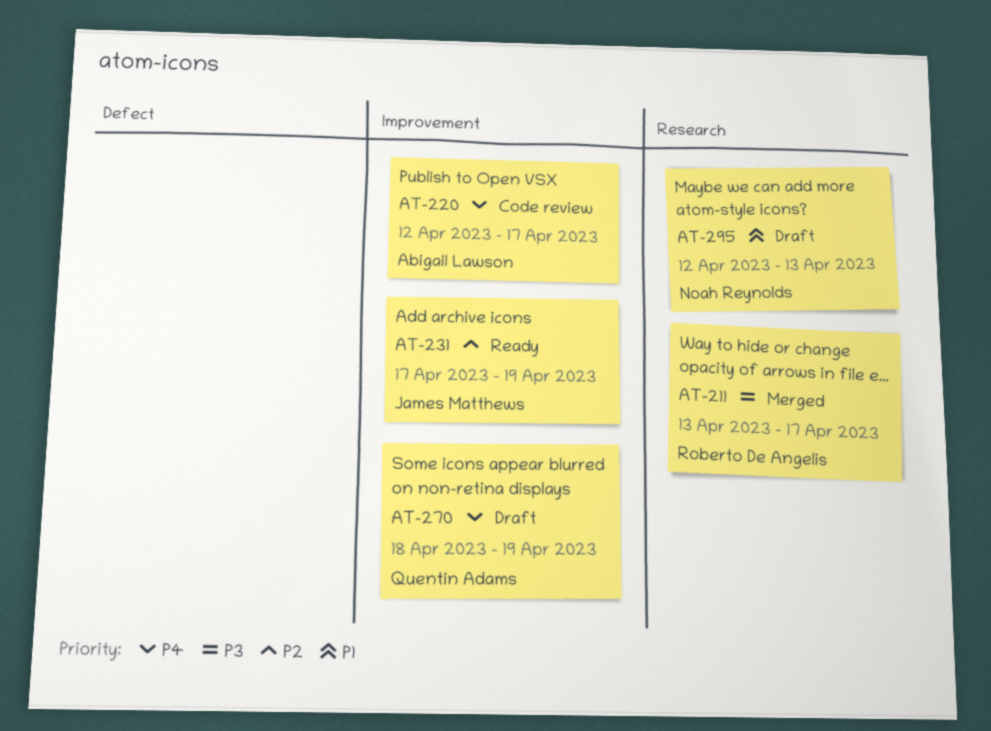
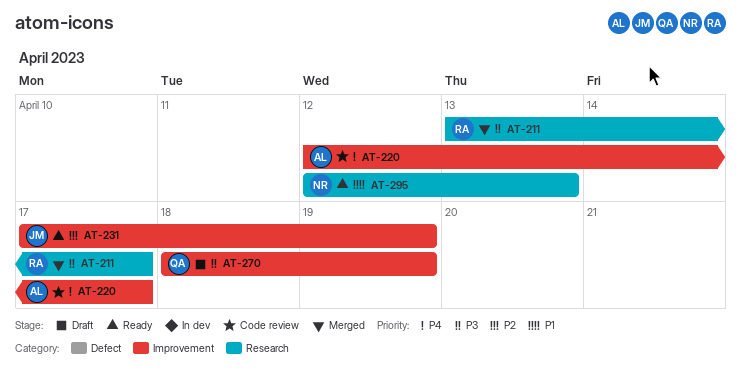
AT-270, priority: P4 -> P3
AT-295, status: Draft -> Ready

